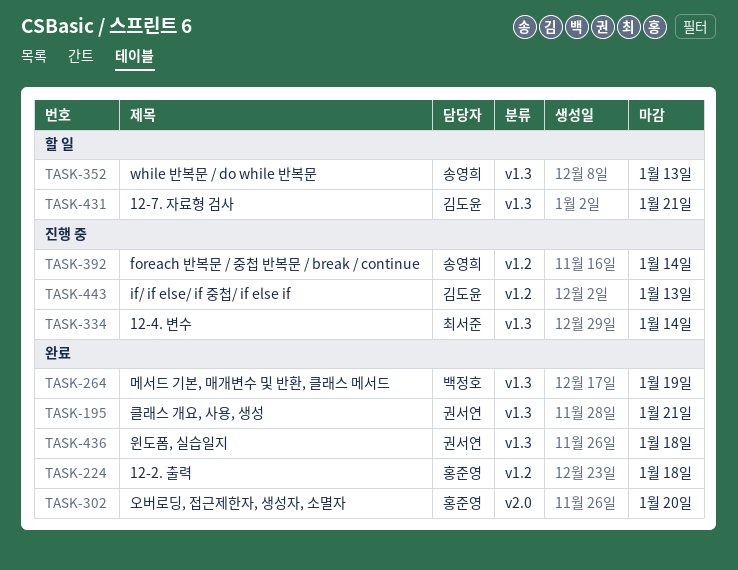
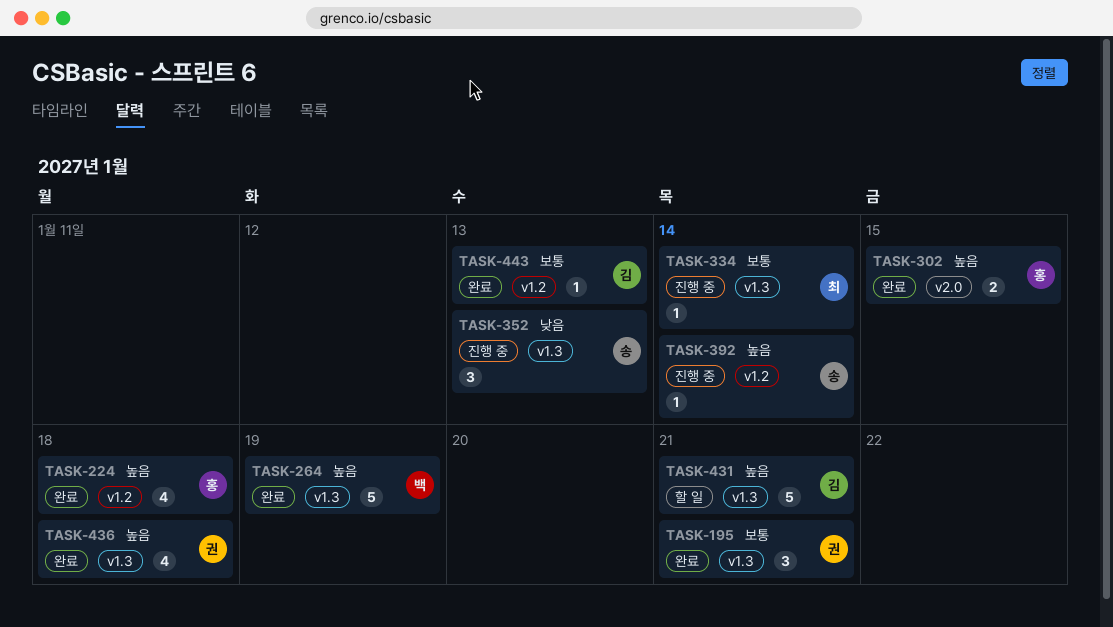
TASK-302, due: Jan 20 -> Jan 15
TASK-352, status: 할 일 -> 진행 중
TASK-443, status: 진행 중 -> 완료

